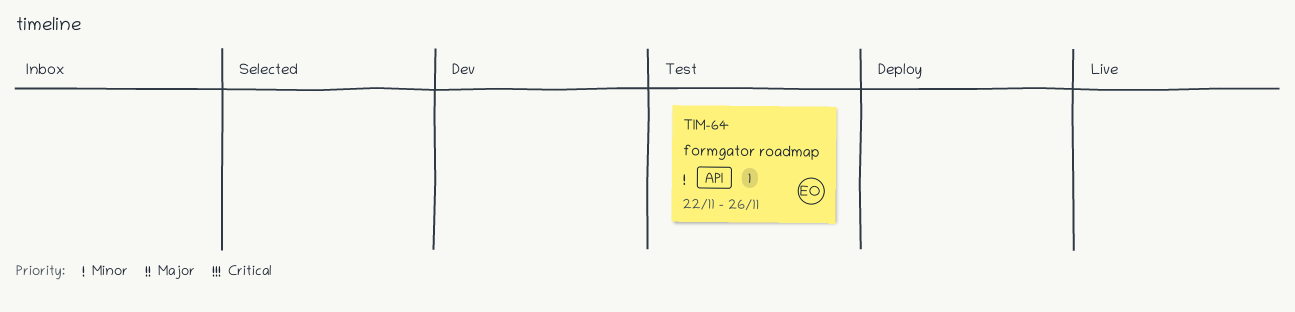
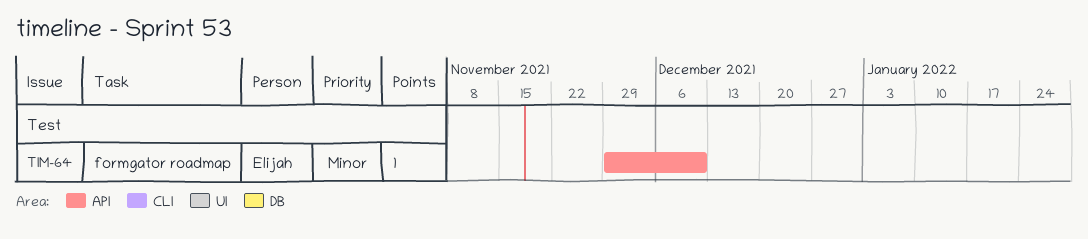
TIM-64, start: Nov 22 -> Nov 29
TIM-64, due: Nov 26 -> Dec 10

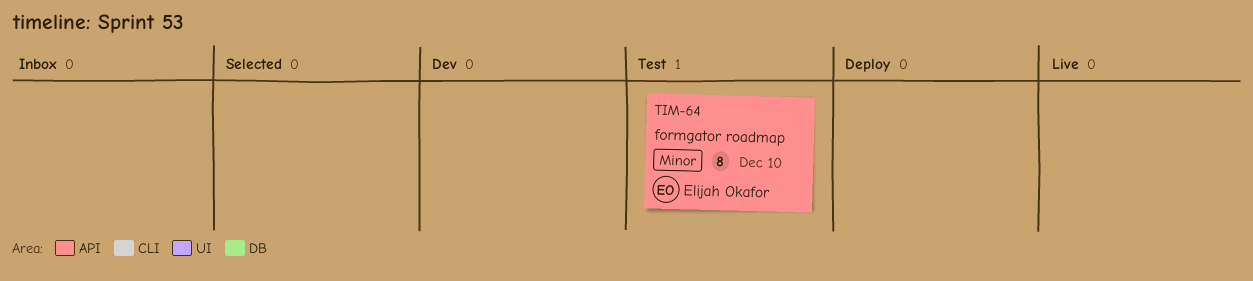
TIM-64, estimate: 1 -> 8

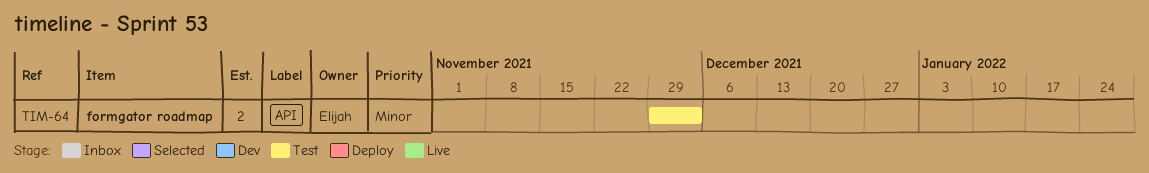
TIM-64, estimate: 8 -> 2
TIM-64, due: Dec 10 -> Dec 3

